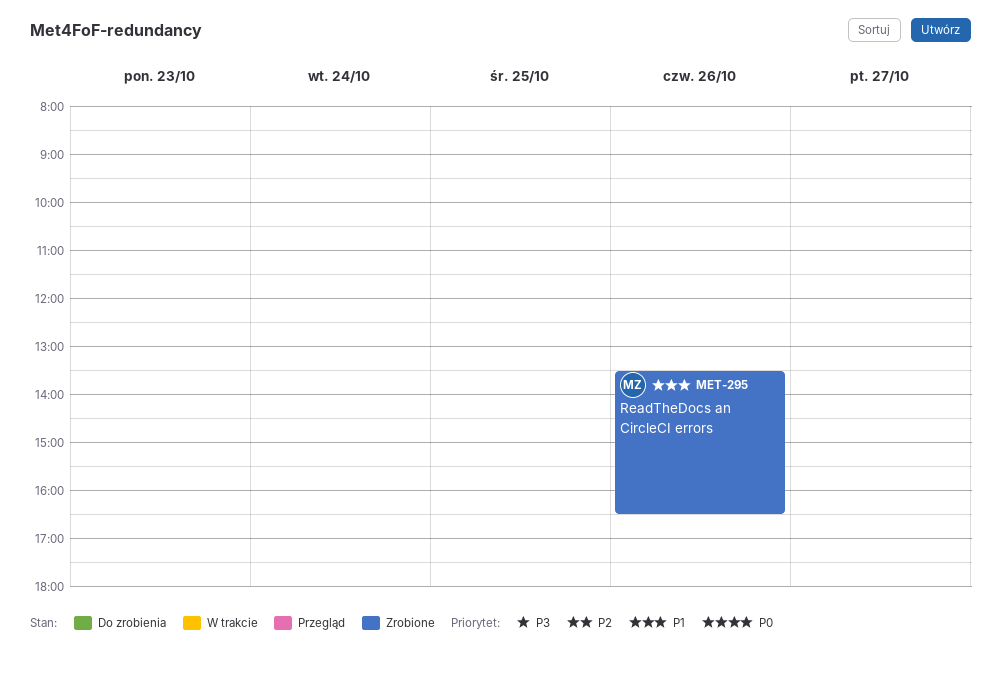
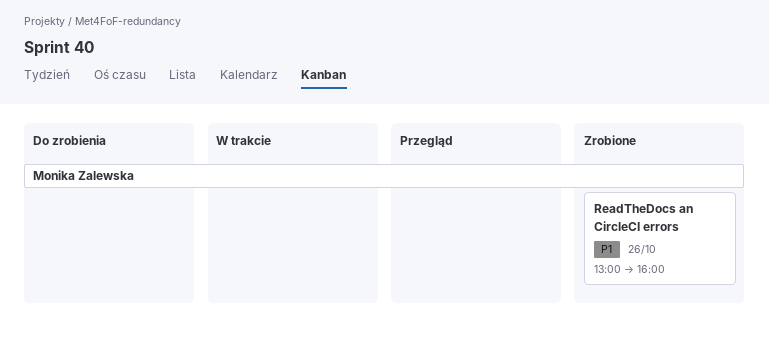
ReadTheDocs an CircleCI errors, begins: 13:30 -> 13:00
ReadTheDocs an CircleCI errors, ends: 16:30 -> 16:00

